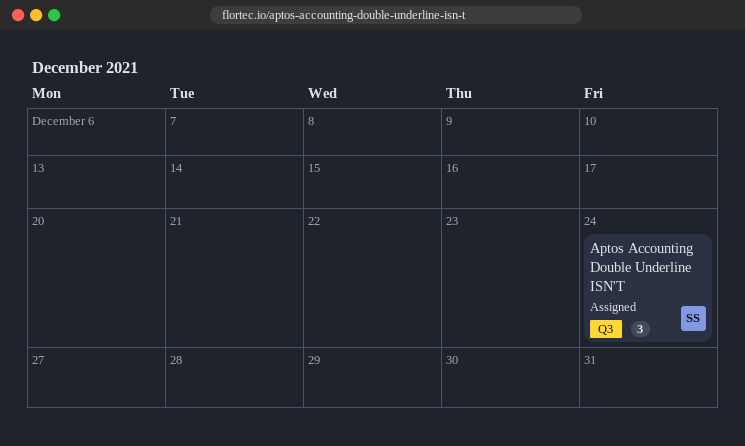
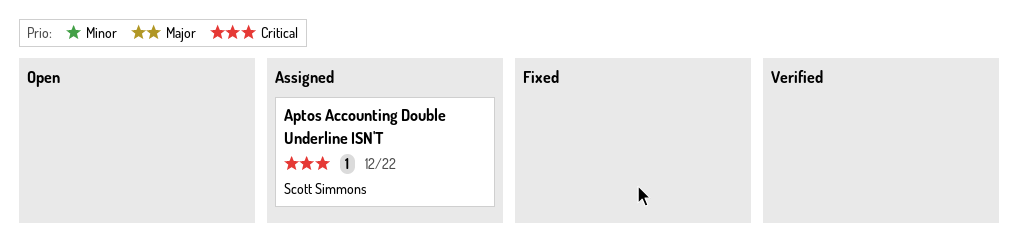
Aptos Accounting Double Underline ISN'T, estimate: 3 -> 1
Aptos Accounting Double Underline ISN'T, due: Dec 24 -> Dec 22

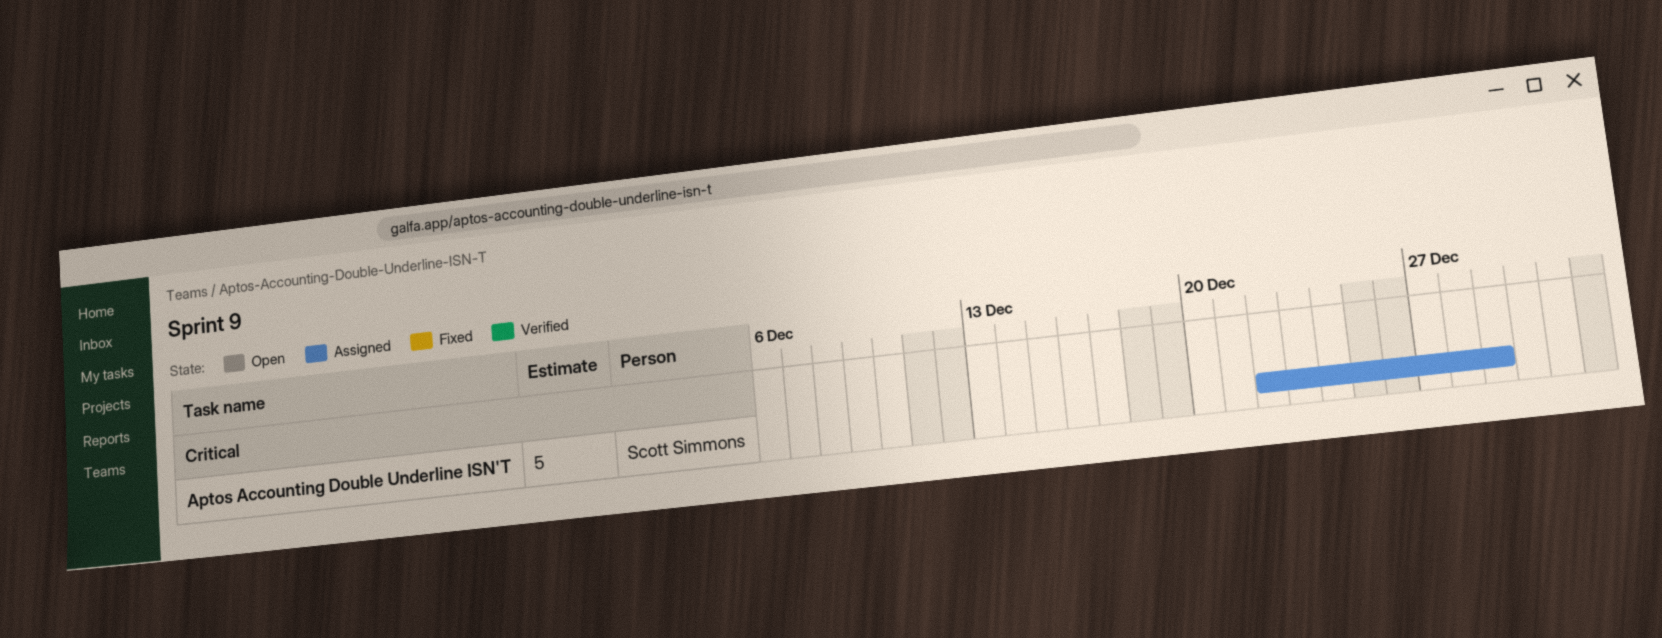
Aptos Accounting Double Underline ISN'T, estimate: 1 -> 5
Aptos Accounting Double Underline ISN'T, due: Dec 22 -> Dec 29

